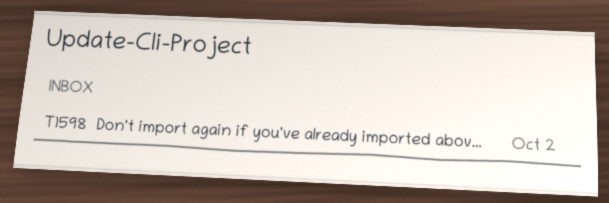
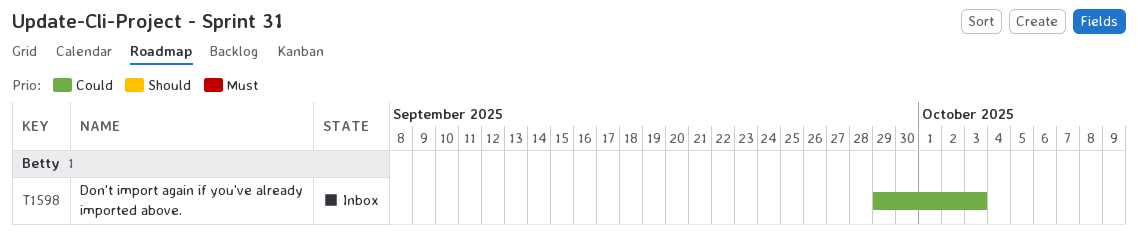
T1598, due: Oct 2 -> Oct 3

